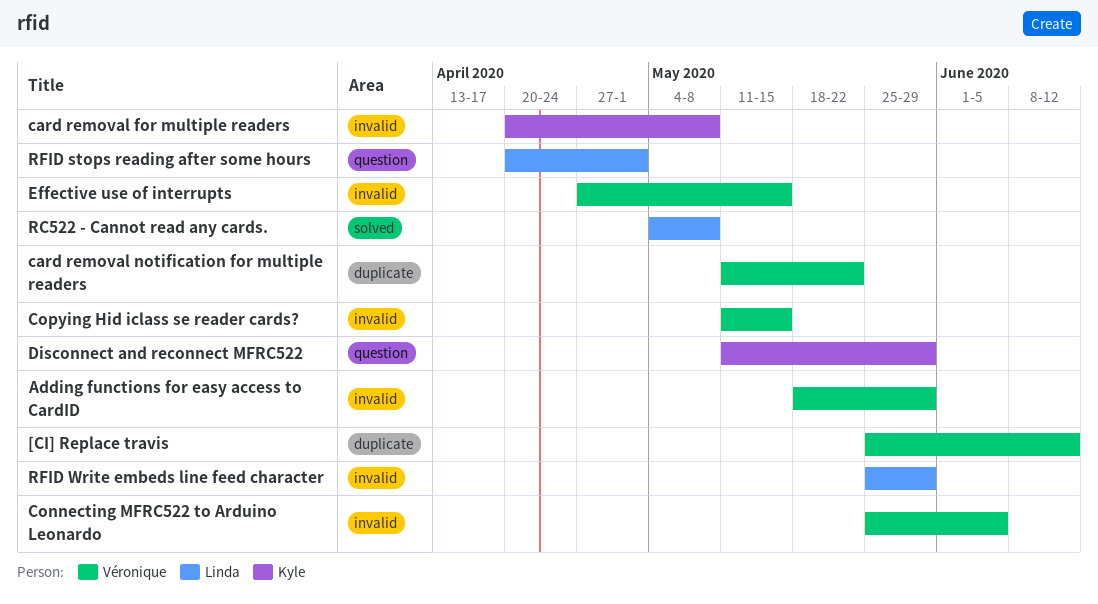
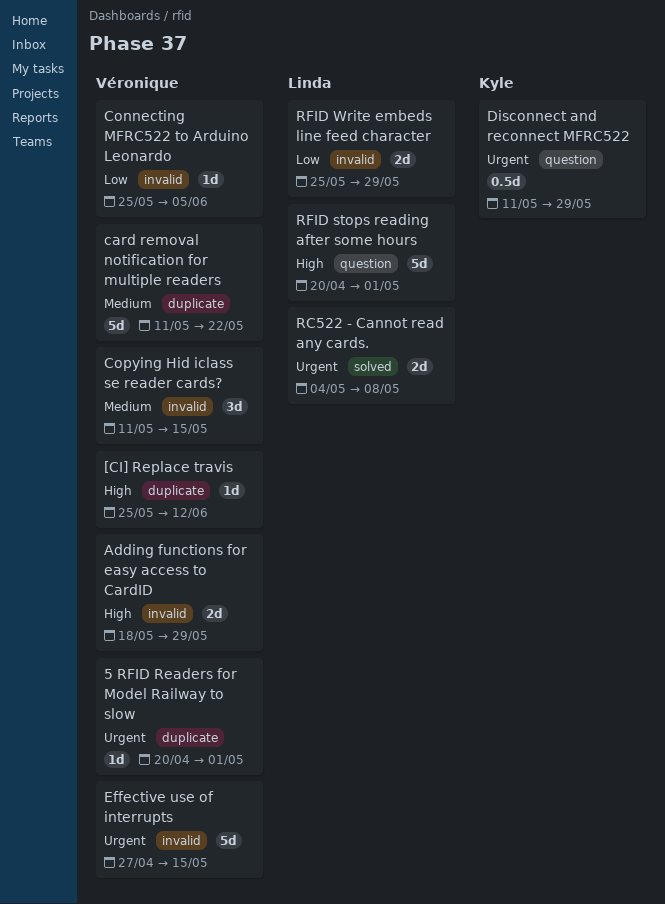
5 RFID Readers for Model Railway to slow: none -> present
card removal for multiple readers: present -> none

